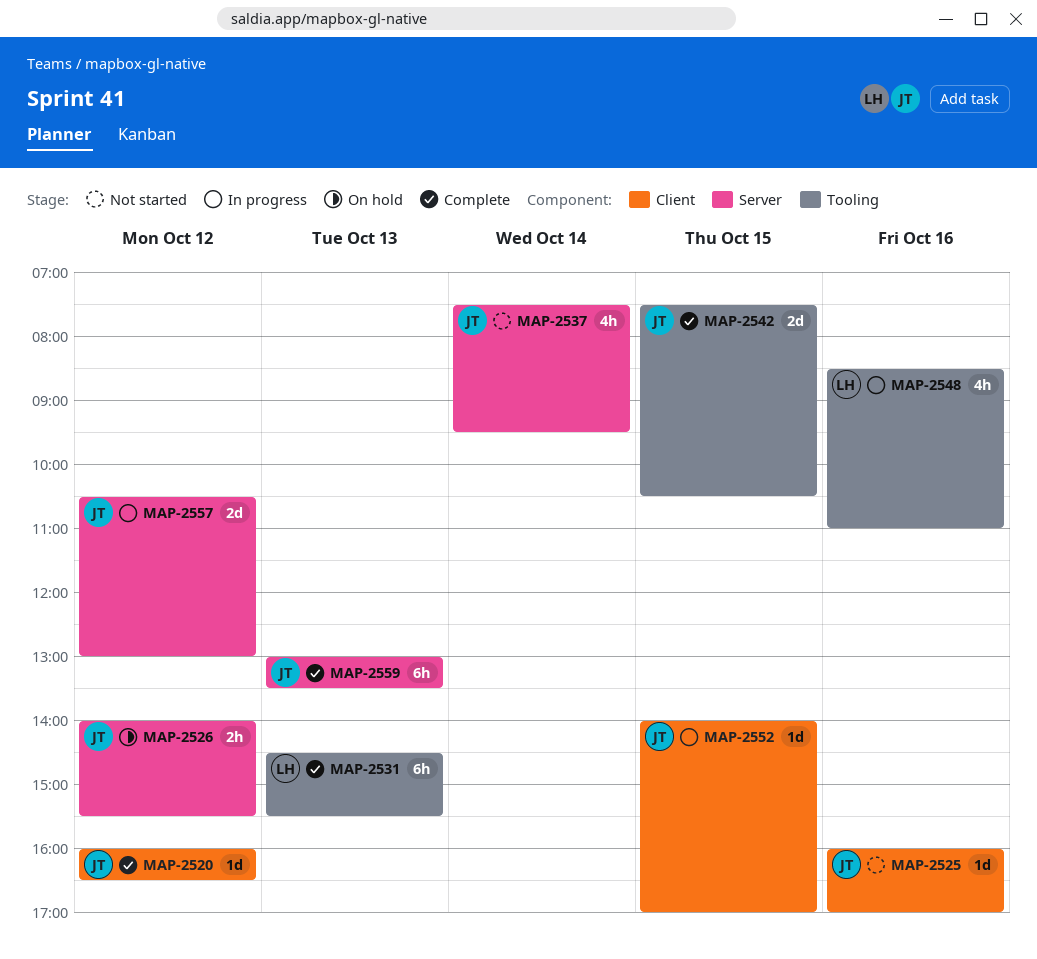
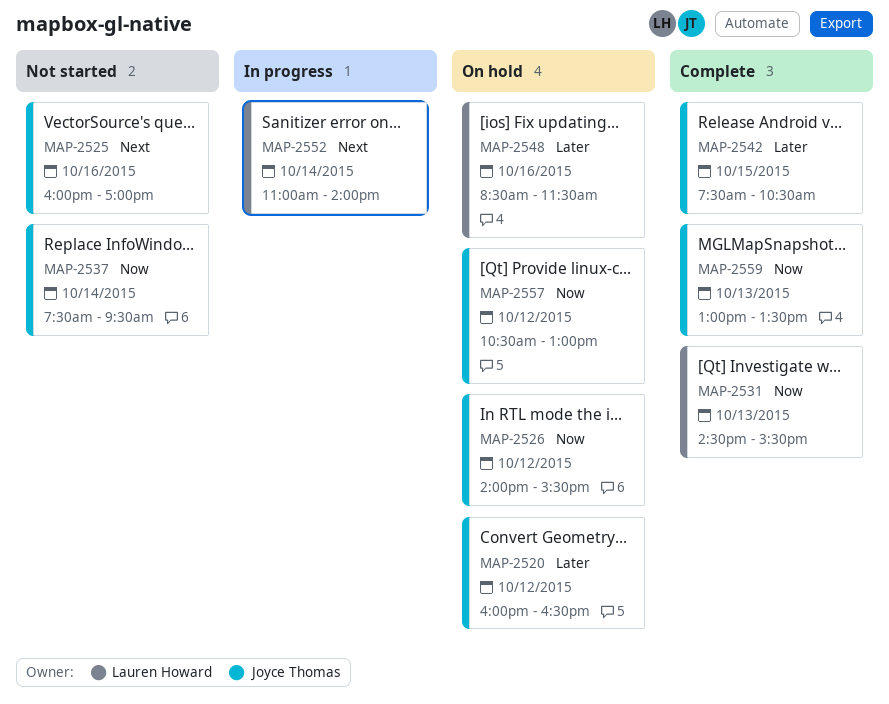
MAP-2520, status: Complete -> On hold
MAP-2548, status: In progress -> On hold
MAP-2548, ends: 11:00 -> 11:30
MAP-2552, owner: Joyce Thomas -> Lauren Howard
MAP-2552, day: Oct 15 -> Oct 14
MAP-2552, begins: 14:00 -> 11:00
MAP-2552, ends: 17:00 -> 14:00
MAP-2557, status: In progress -> On hold

